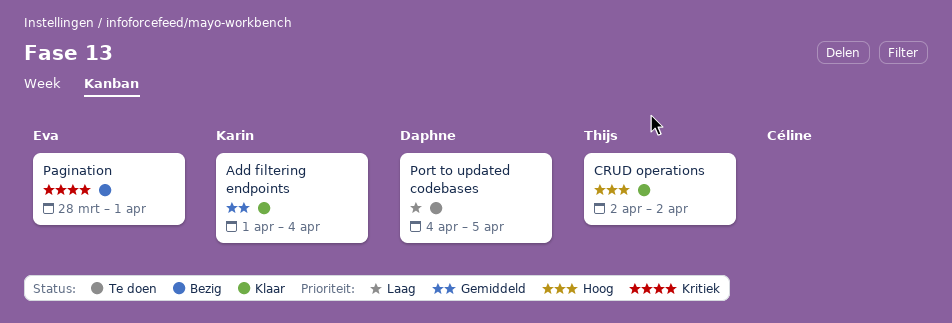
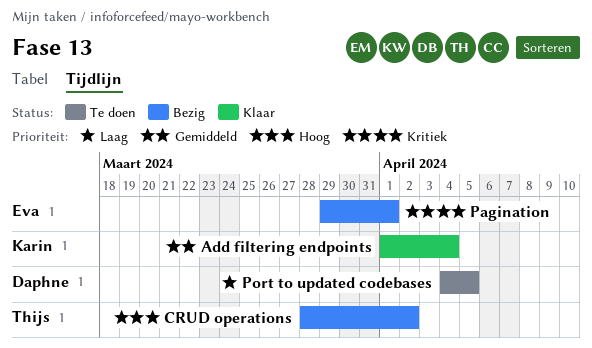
CRUD operations, status: Klaar -> Bezig
CRUD operations, start: Apr 2 -> Mar 28
Pagination, start: Mar 28 -> Mar 29

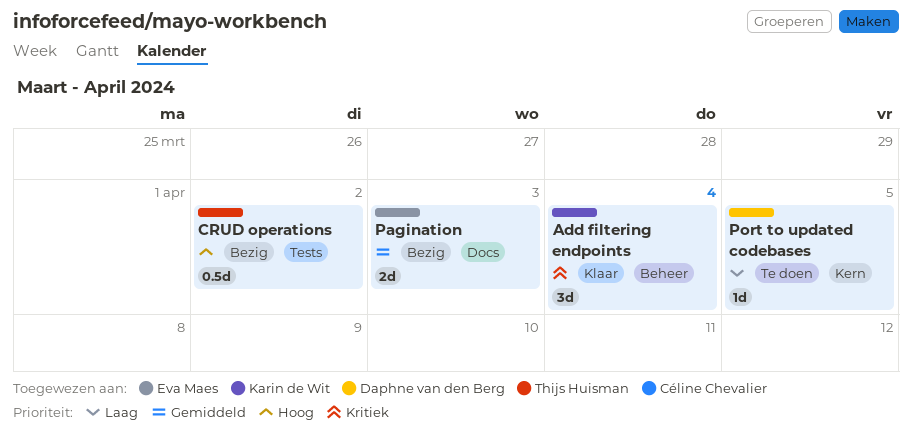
Add filtering endpoints, priority: Gemiddeld -> Kritiek
Pagination, priority: Kritiek -> Gemiddeld
Pagination, due: Apr 1 -> Apr 3

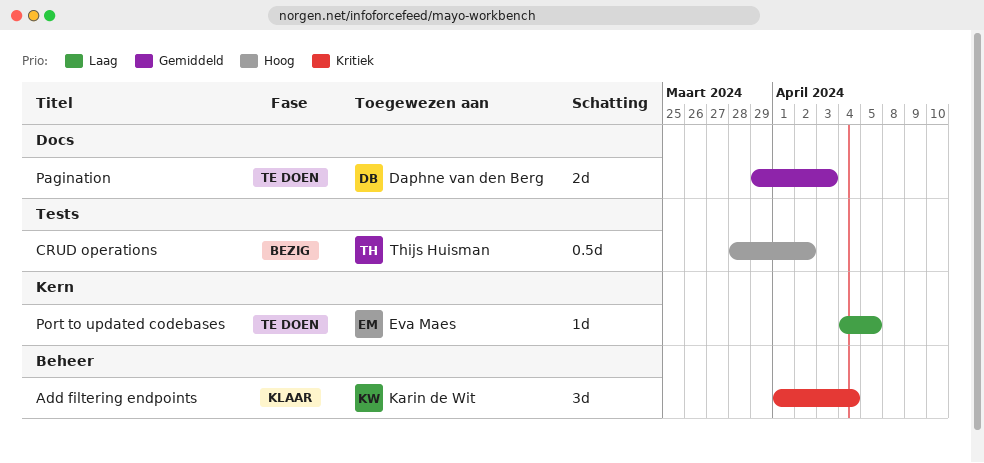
Pagination, status: Bezig -> Te doen
Pagination, owner: Eva Maes -> Daphne van den Berg
Port to updated codebases, owner: Daphne van den Berg -> Eva Maes

